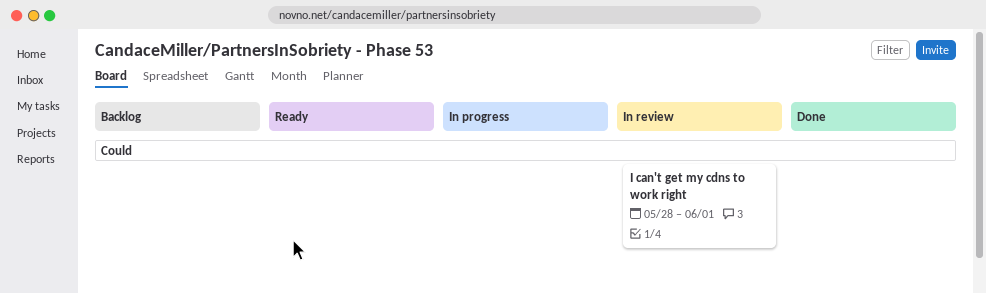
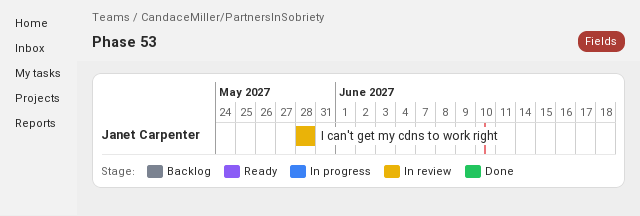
I can't get my cdns to work right, due: Jun 1 -> May 28

